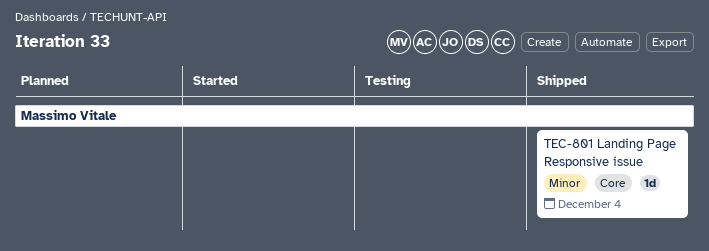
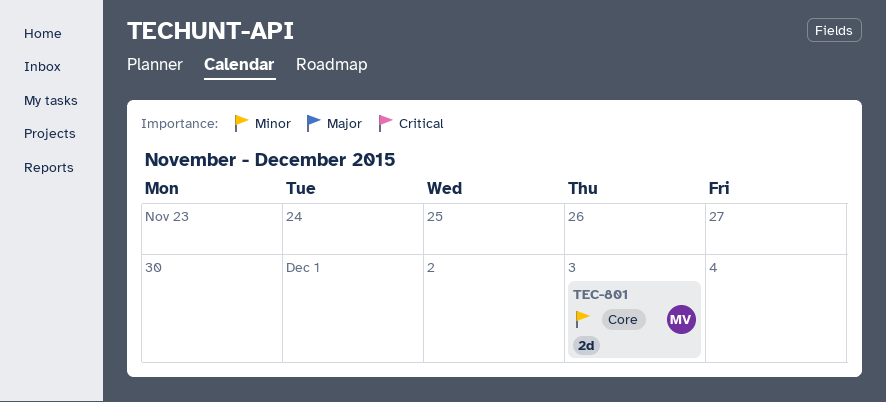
TEC-801, estimate: 1d -> 2d
TEC-801, due: Dec 4 -> Dec 3

